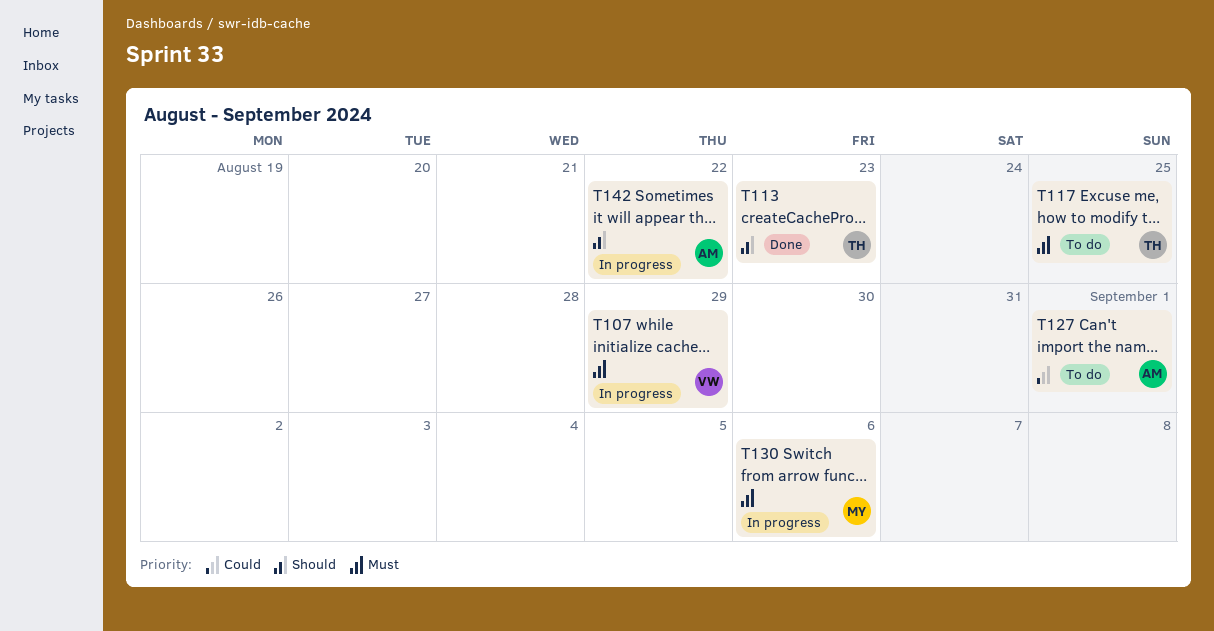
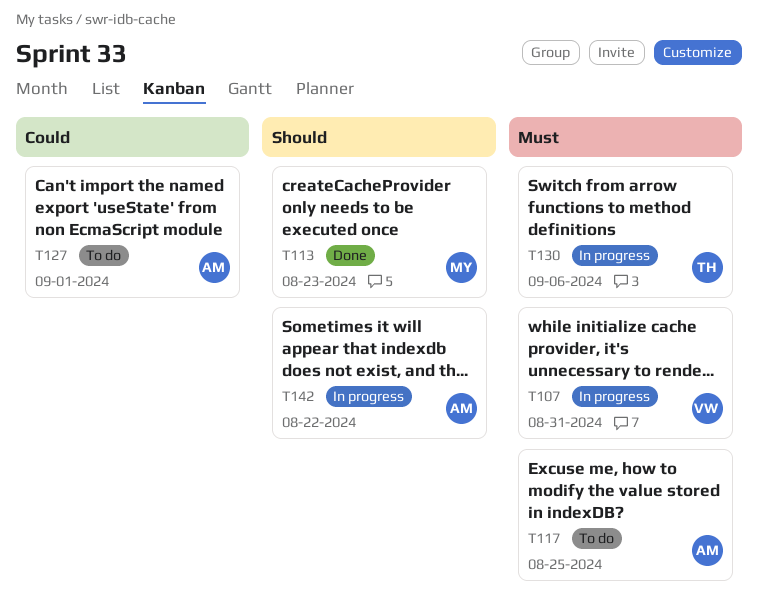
T107, due: Aug 29 -> Aug 31
T113, owner: TH -> MY
T117, owner: TH -> AM
T130, owner: MY -> TH

